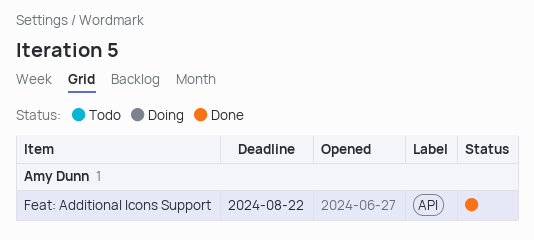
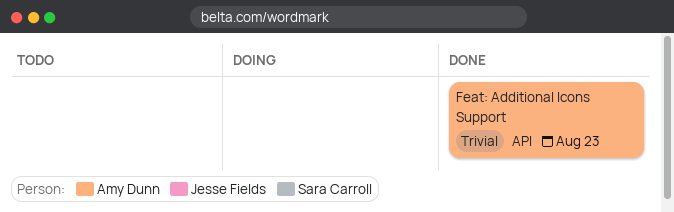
Feat: Additional Icons Support, due: Aug 22 -> Aug 23

